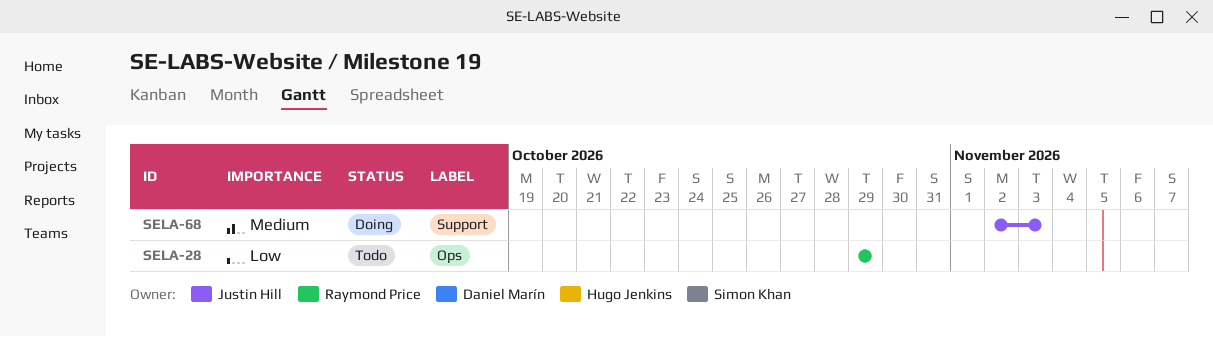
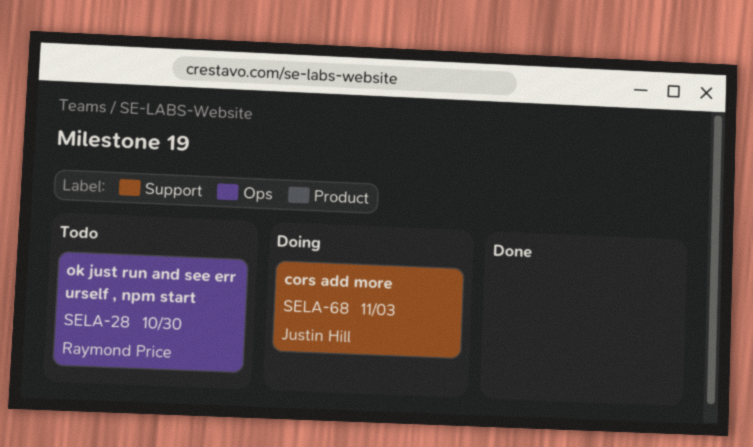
SELA-28, due: Oct 29 -> Oct 30

